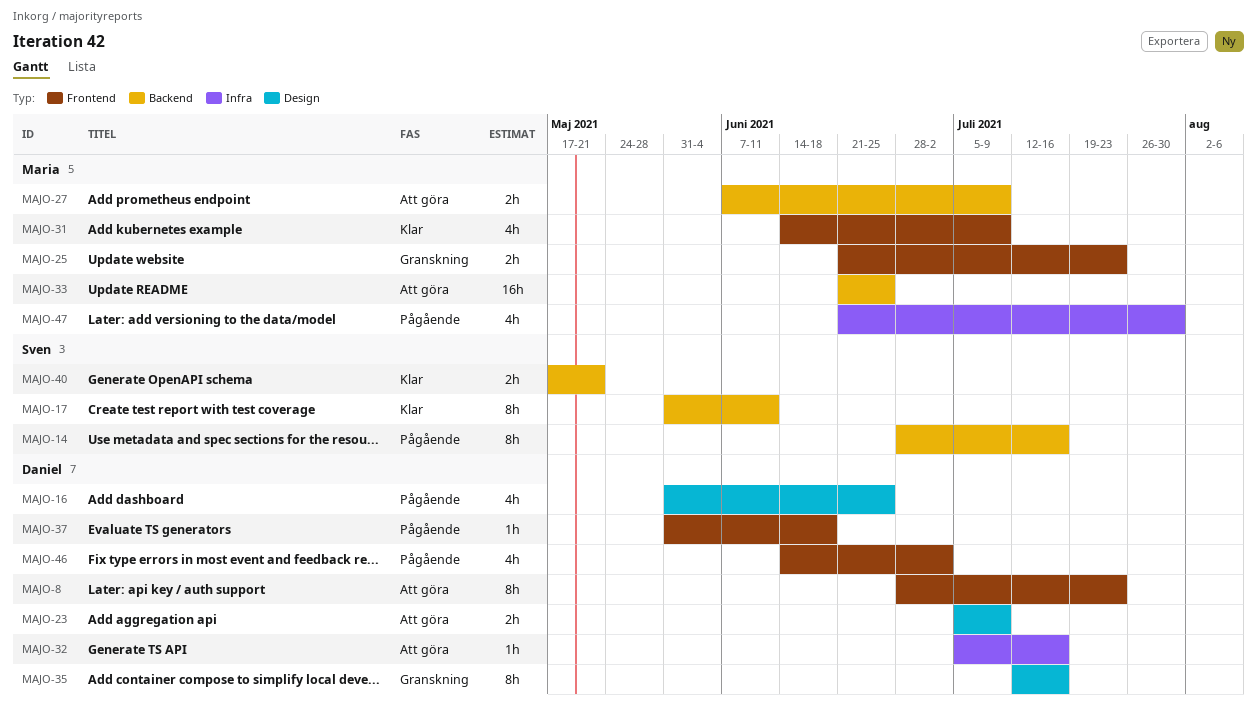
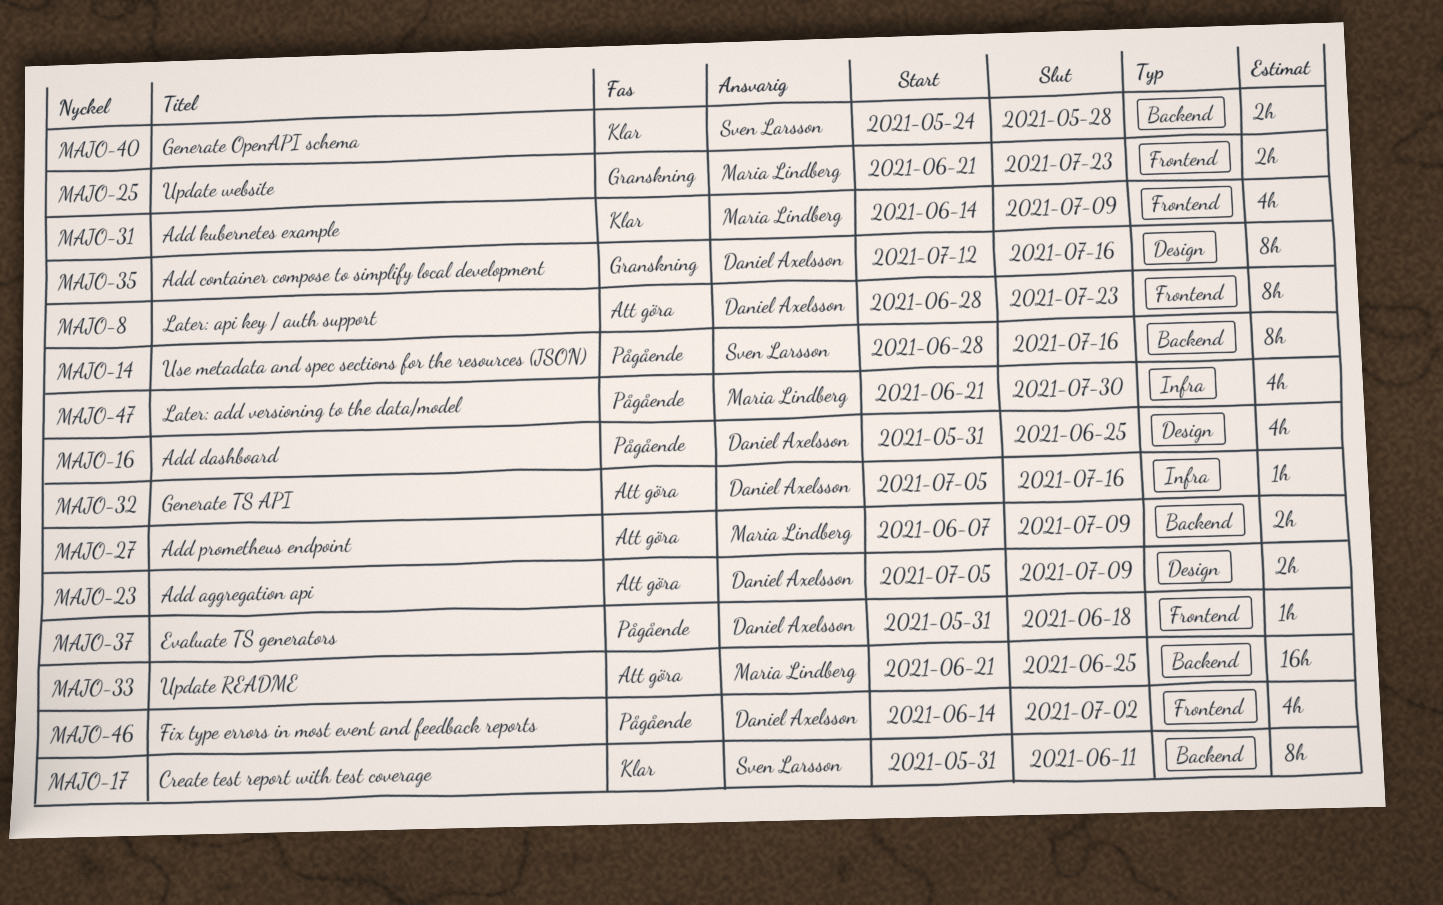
MAJO-40, start: May 17 -> May 24
MAJO-40, due: May 21 -> May 28

